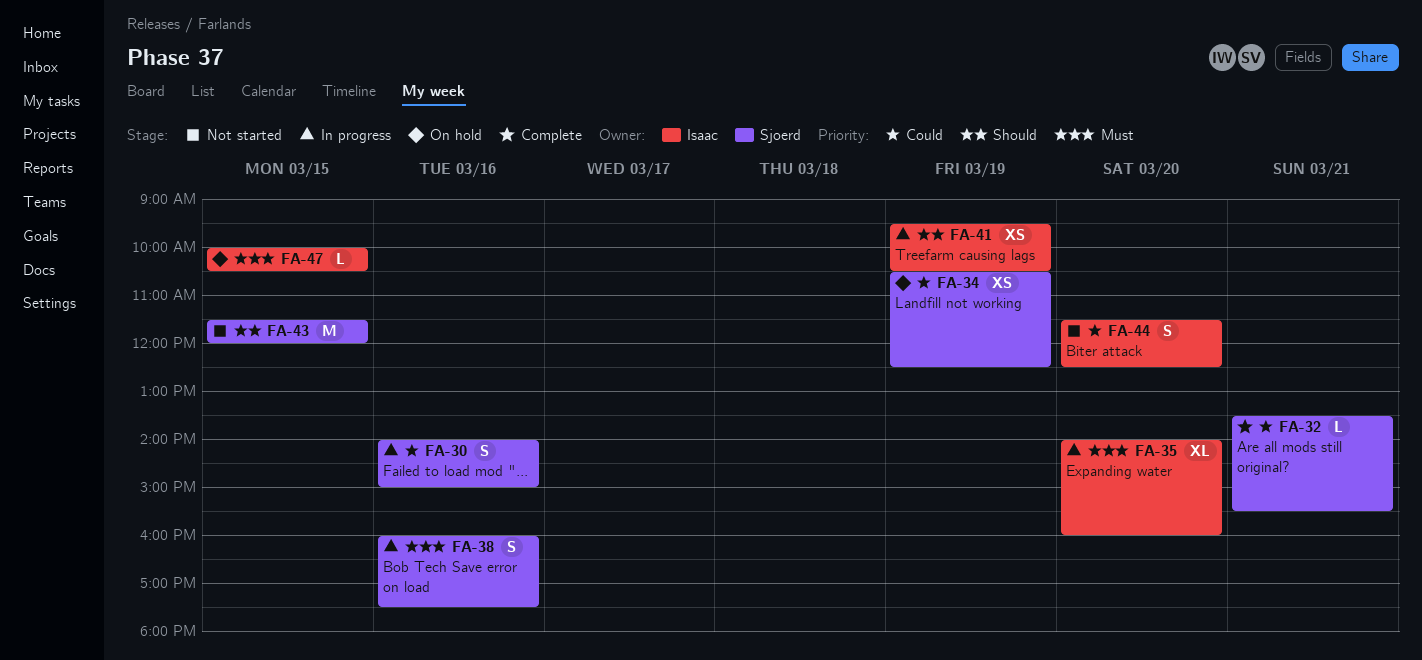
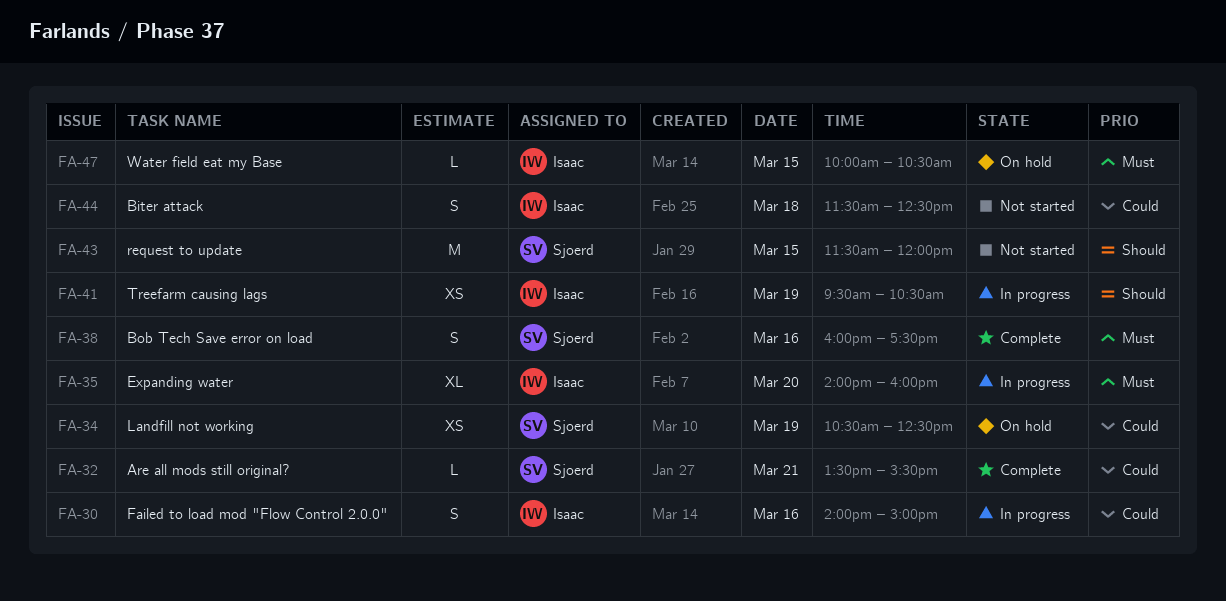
FA-30, owner: Sjoerd -> Isaac
FA-38, status: In progress -> Complete
FA-44, day: Mar 20 -> Mar 18

